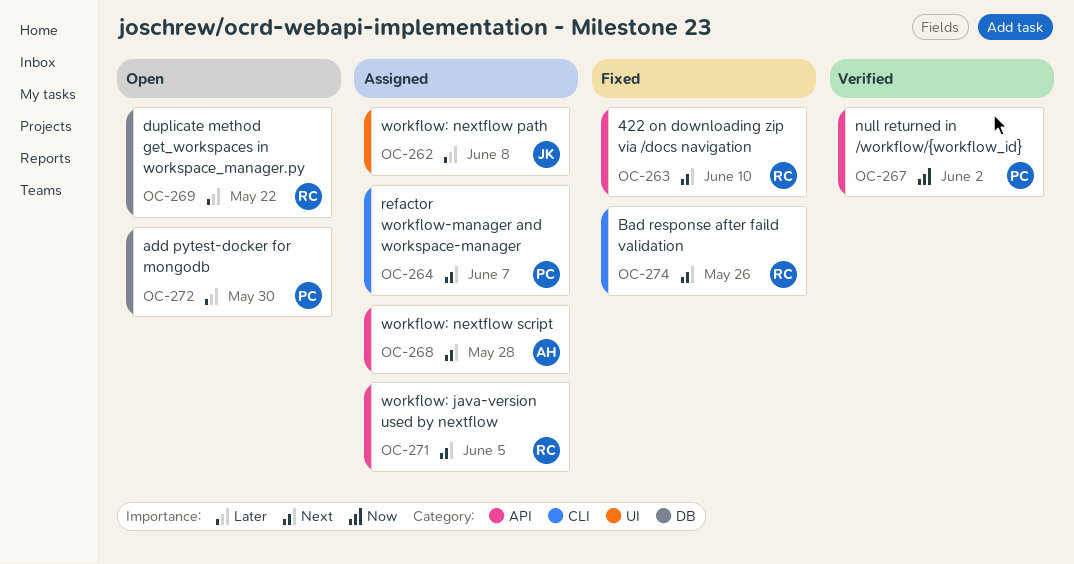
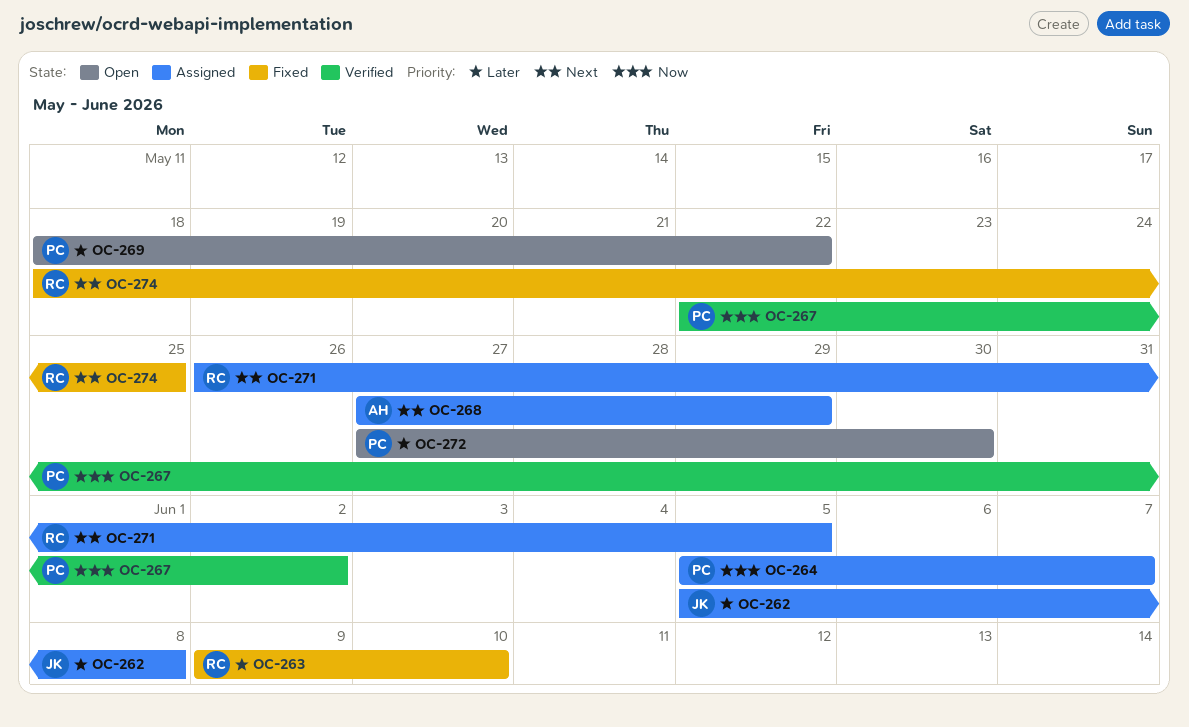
OC-263, priority: Next -> Later
OC-264, priority: Next -> Now
OC-268, due: May 28 -> May 29
OC-269, owner: RC -> PC
OC-274, due: May 26 -> May 25

